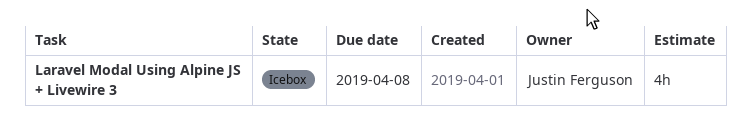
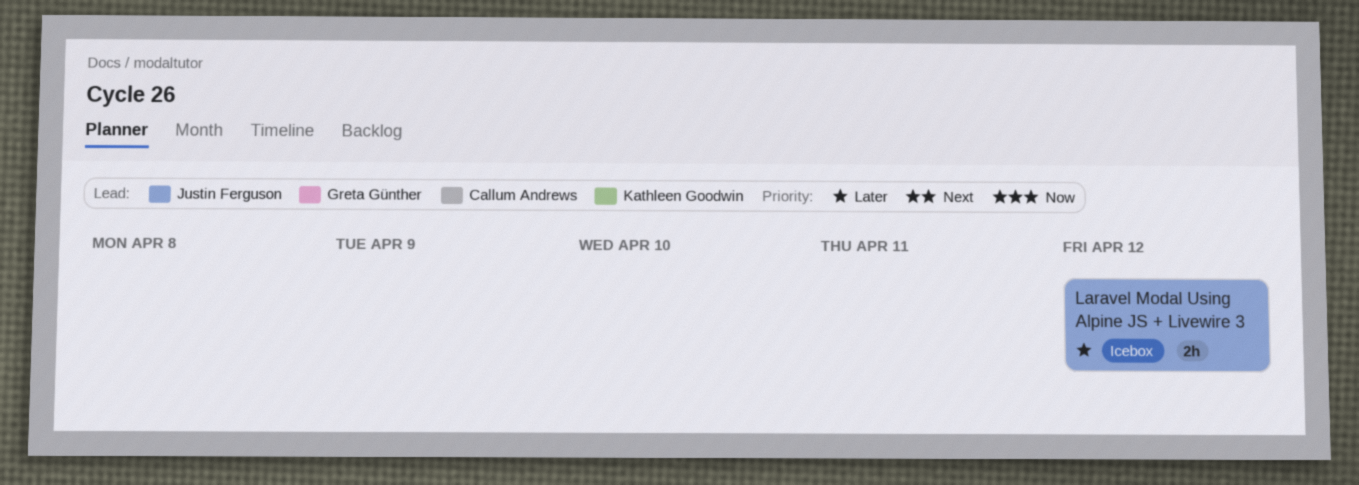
Laravel Modal Using Alpine JS + Livewire 3, estimate: 4h -> 2h
Laravel Modal Using Alpine JS + Livewire 3, due: Apr 8 -> Apr 12

